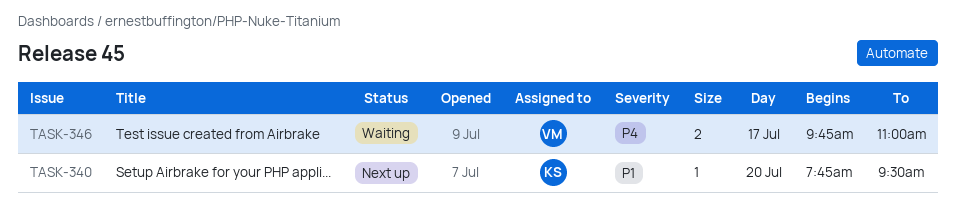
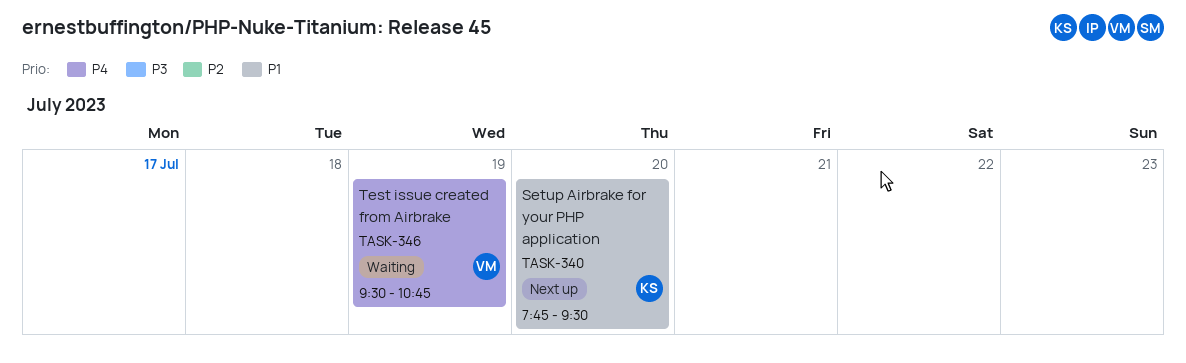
TASK-346, day: Jul 17 -> Jul 19
TASK-346, begins: 09:45 -> 09:30
TASK-346, ends: 11:00 -> 10:45

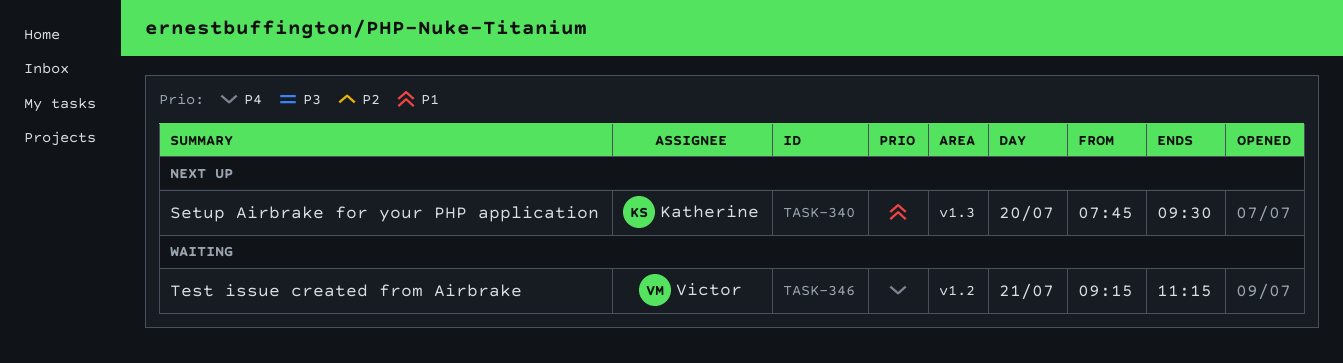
TASK-346, day: Jul 19 -> Jul 21
TASK-346, begins: 09:30 -> 09:15
TASK-346, ends: 10:45 -> 11:15

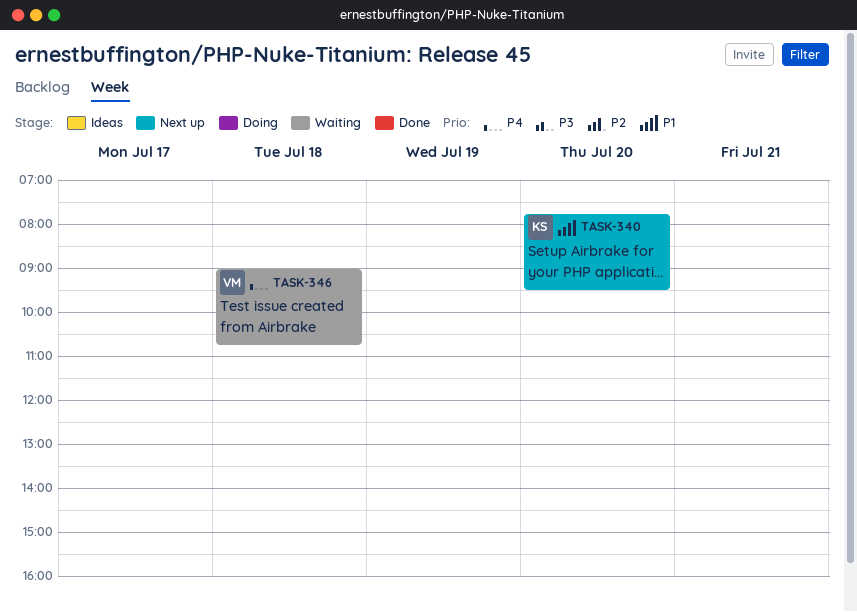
TASK-346, day: Jul 21 -> Jul 18
TASK-346, begins: 09:15 -> 09:00
TASK-346, ends: 11:15 -> 10:45

